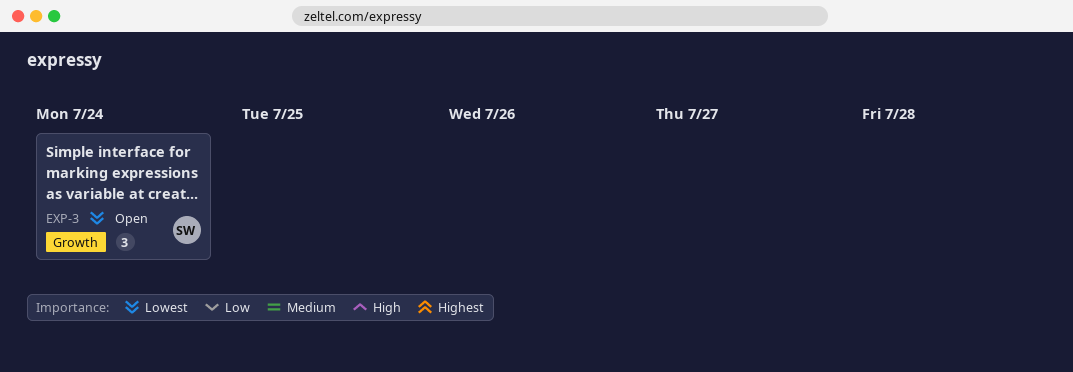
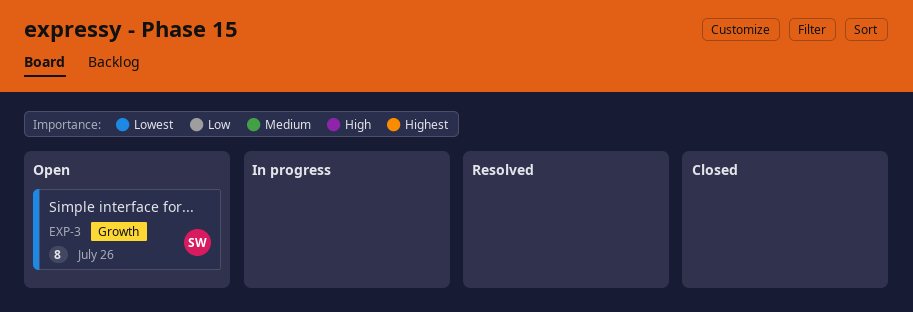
EXP-3, estimate: 3 -> 8
EXP-3, due: Jul 24 -> Jul 26

